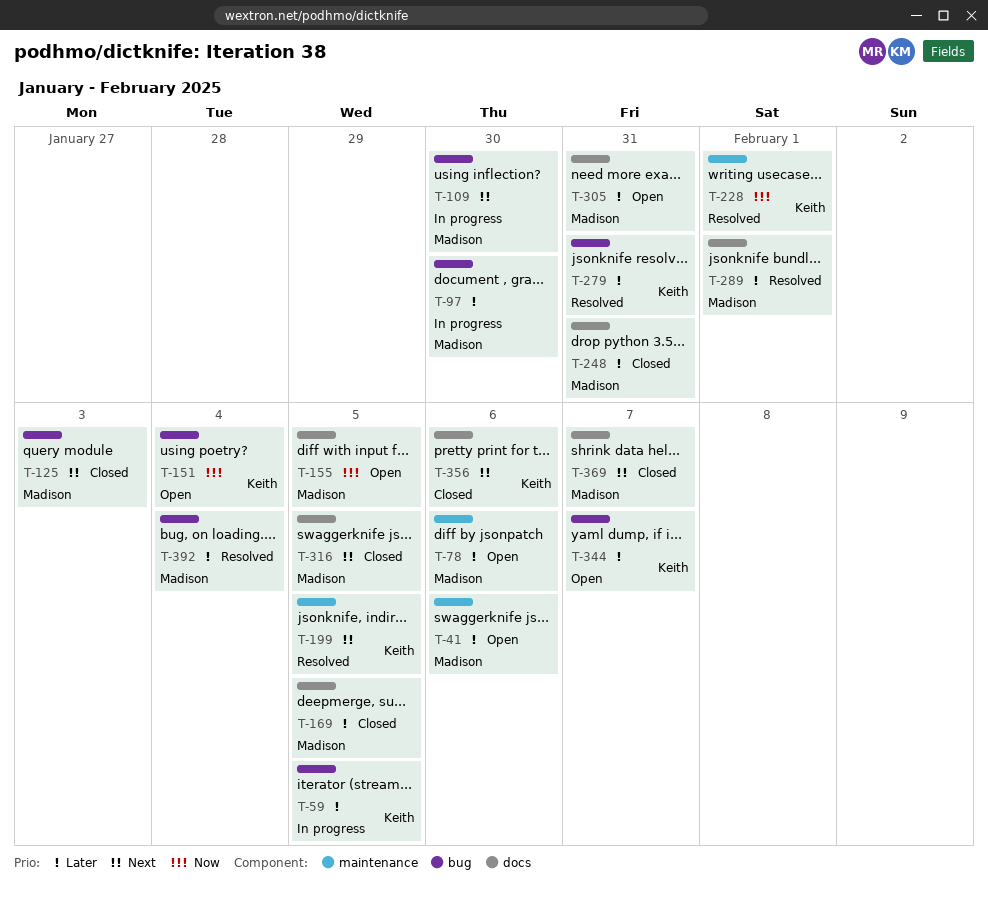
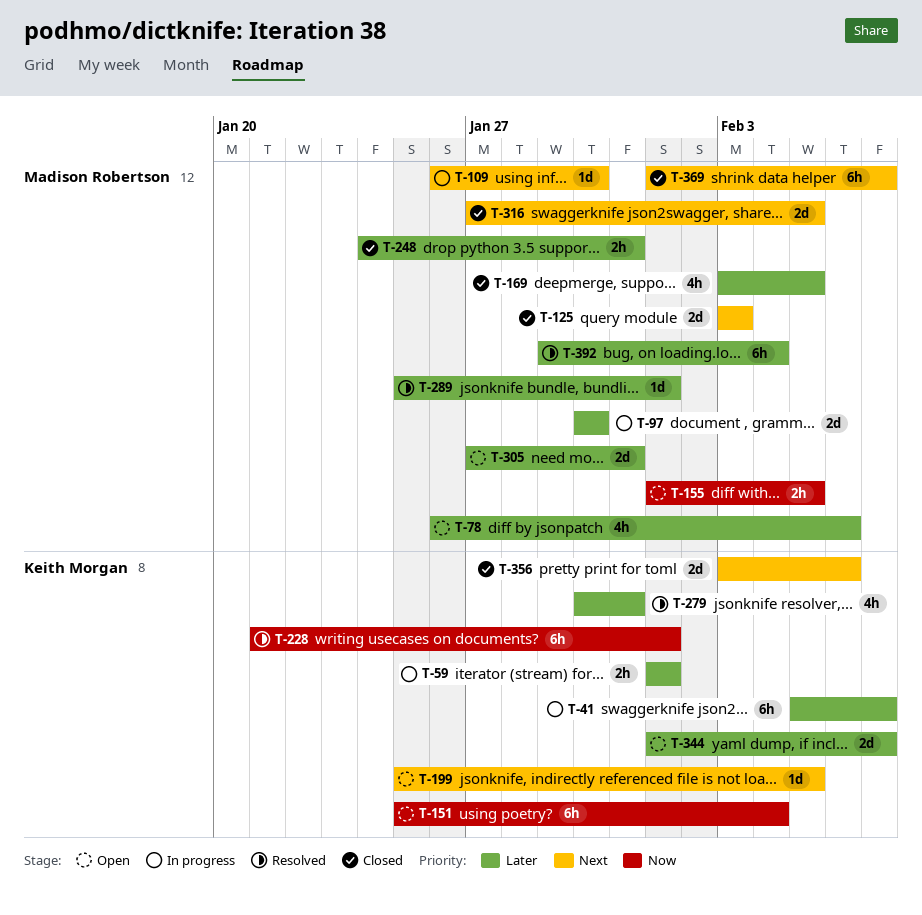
T-41, status: Open -> In progress
T-41, owner: Madison Robertson -> Keith Morgan
T-41, due: Feb 6 -> Feb 7
T-59, due: Feb 5 -> Feb 1
T-199, status: Resolved -> Open

